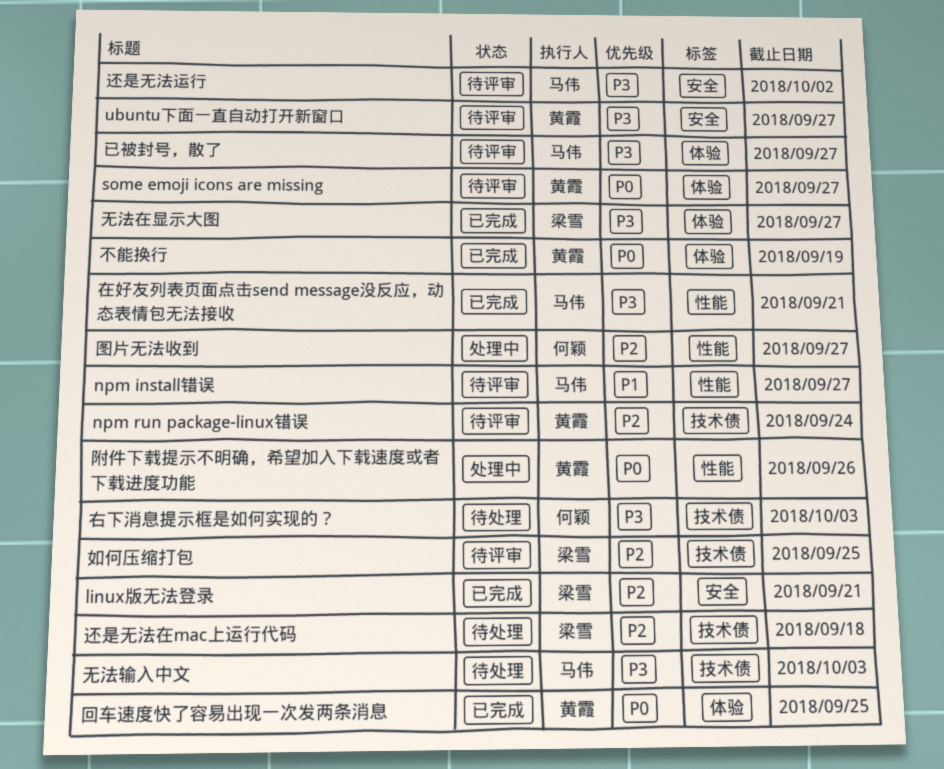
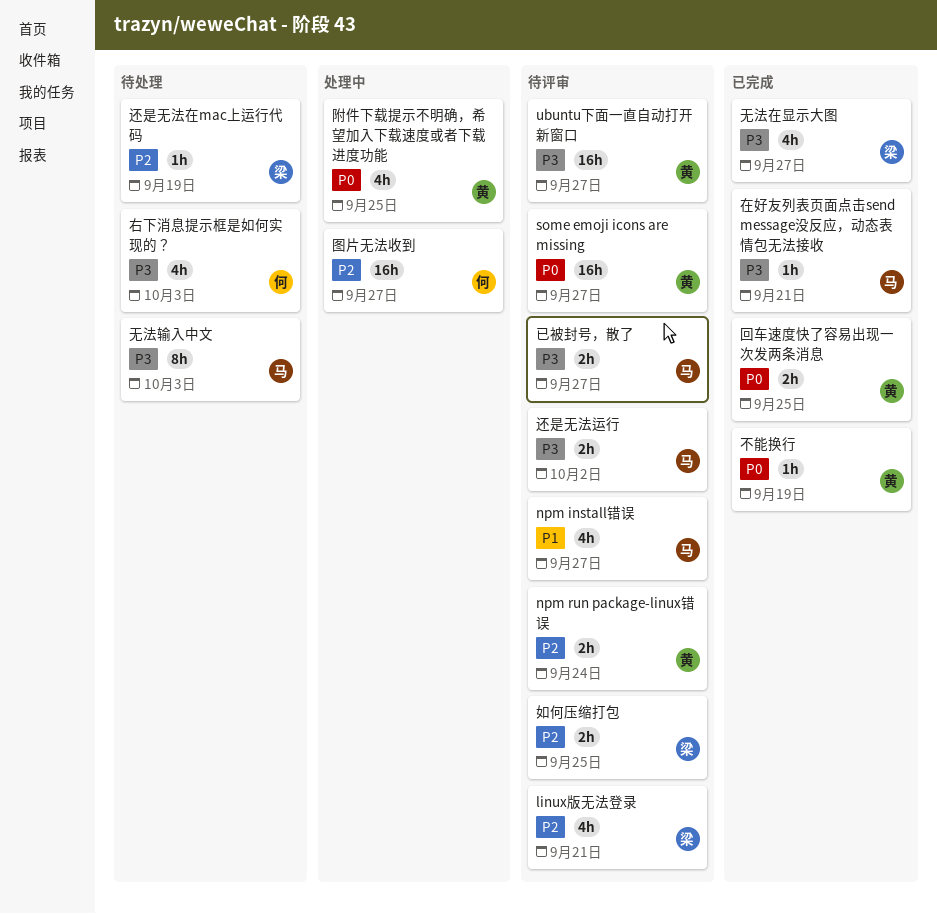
linux版无法登录, status: 已完成 -> 待评审
还是无法在mac上运行代码, due: Sep 18 -> Sep 19
附件下载提示不明确，希望加入下载速度或者下载进度功能, due: Sep 26 -> Sep 25

